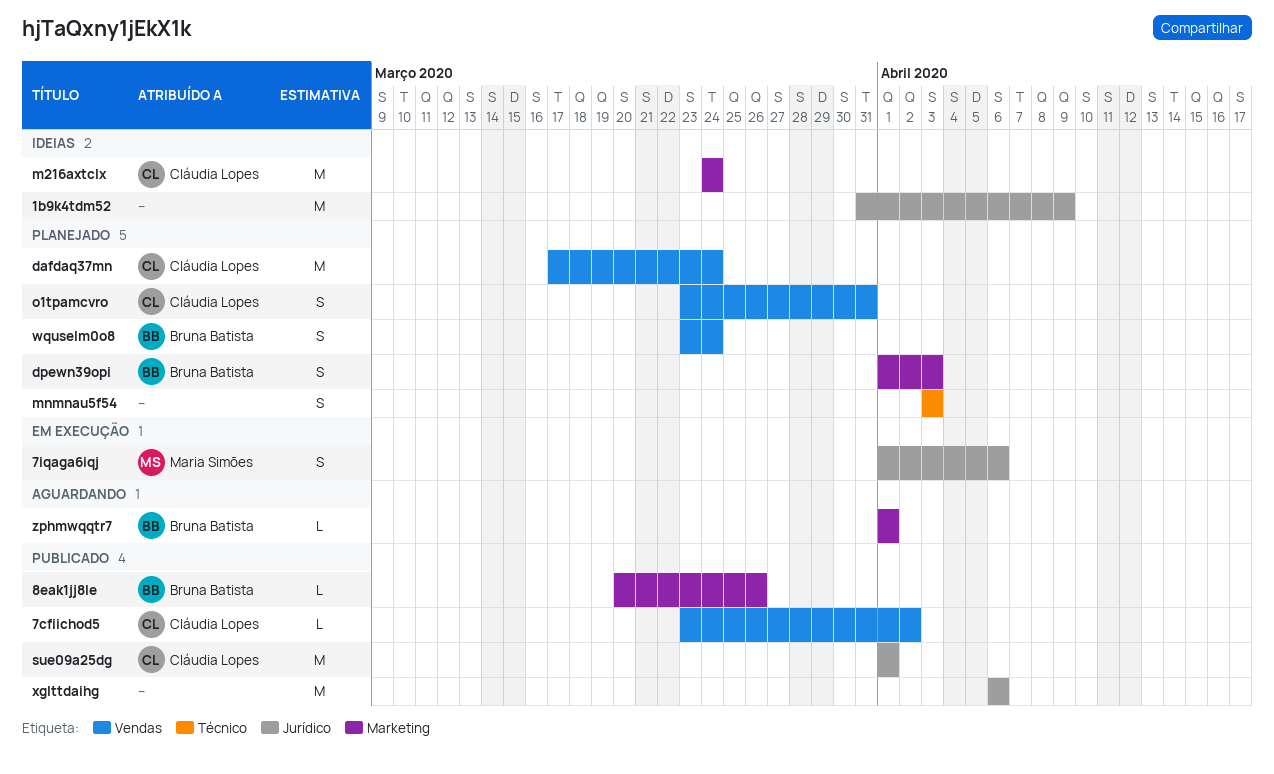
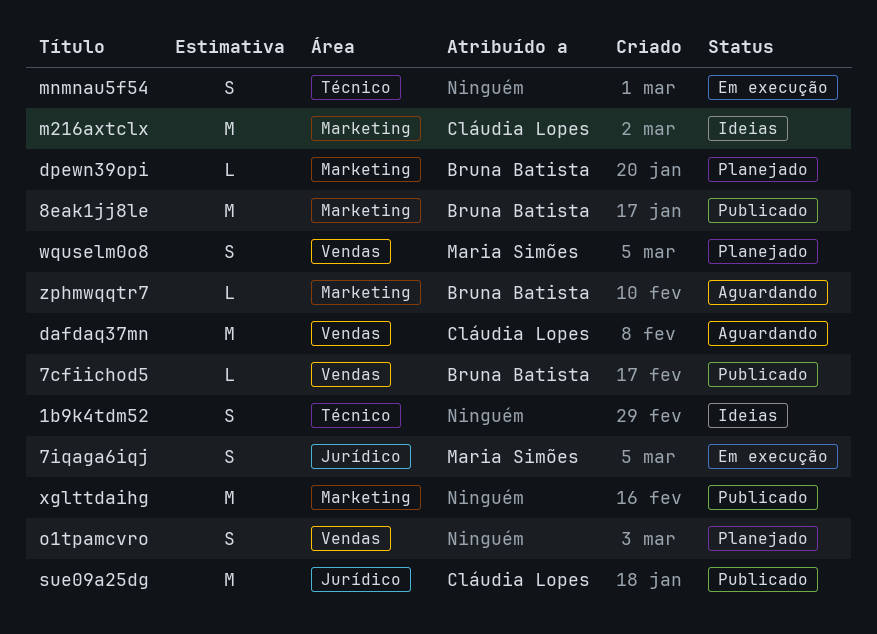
1b9k4tdm52, label: Jurídico -> Técnico
1b9k4tdm52, estimate: M -> S
7cfiichod5, owner: Cláudia Lopes -> Bruna Batista
8eak1jj8le, estimate: L -> M
dafdaq37mn, status: Planejado -> Aguardando
dpewn39opi, estimate: S -> L
mnmnau5f54, status: Planejado -> Em execução
o1tpamcvro, owner: Cláudia Lopes -> none
wquselm0o8, owner: Bruna Batista -> Maria Simões
xglttdaihg, label: Jurídico -> Marketing

